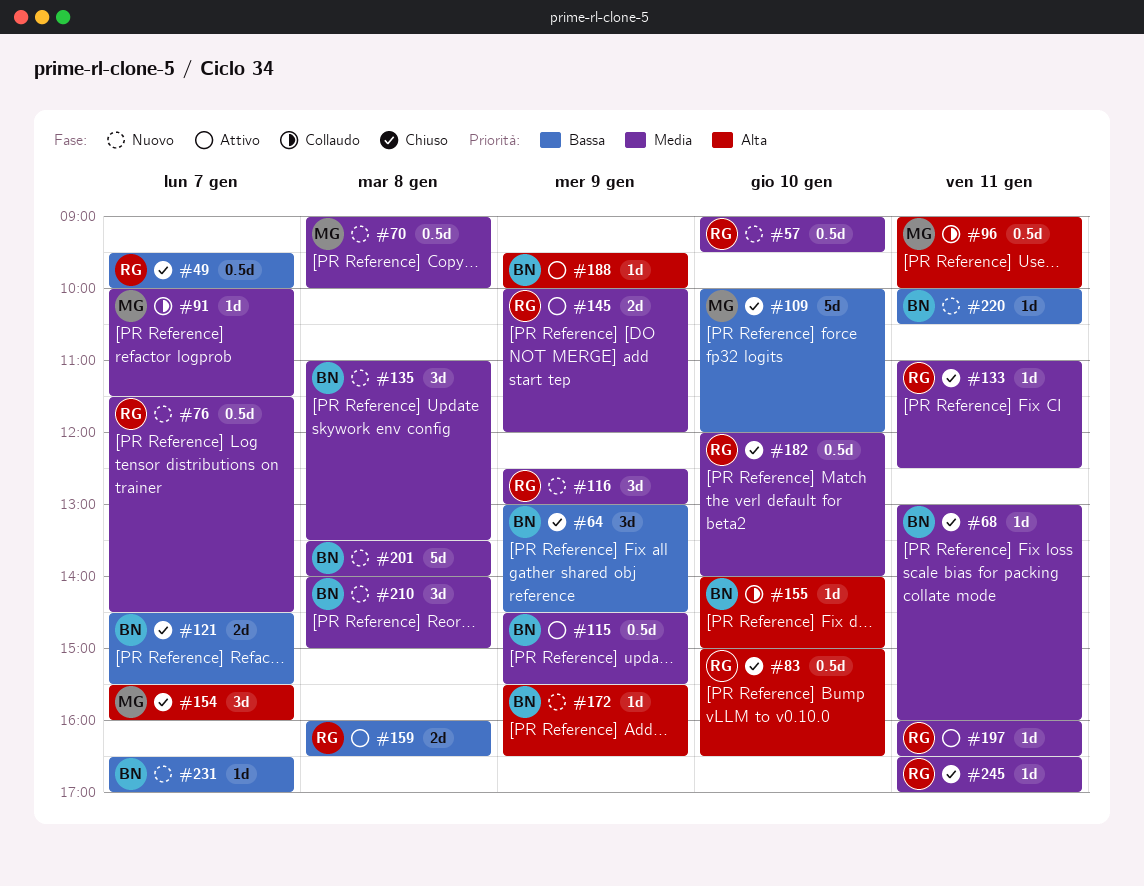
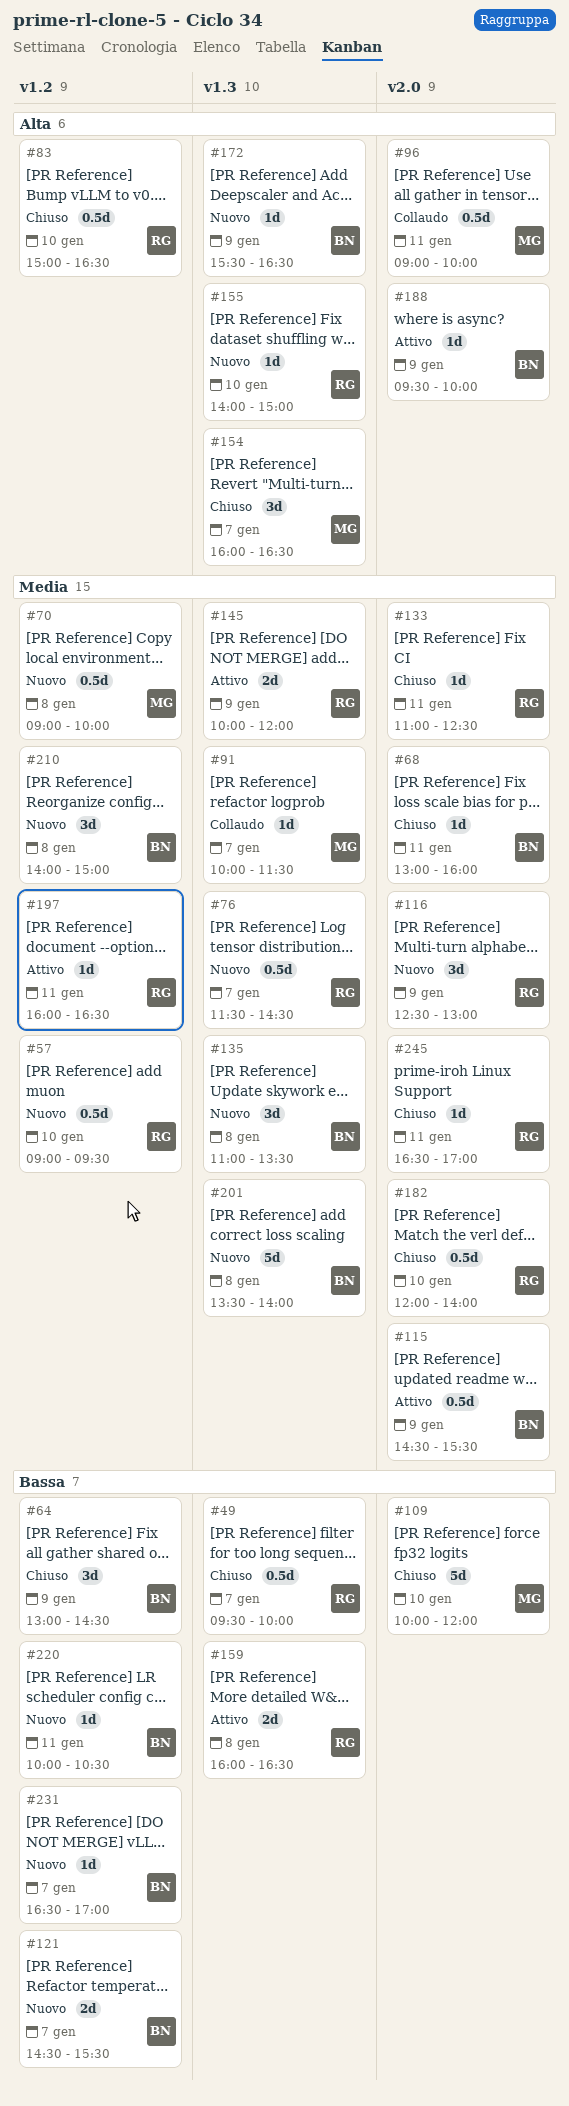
#121, status: Chiuso -> Nuovo
#154, begins: 15:30 -> 16:00
#154, ends: 16:00 -> 16:30
#155, status: Collaudo -> Nuovo
#155, owner: BN -> RG

